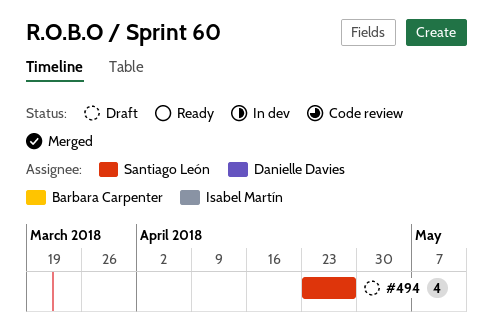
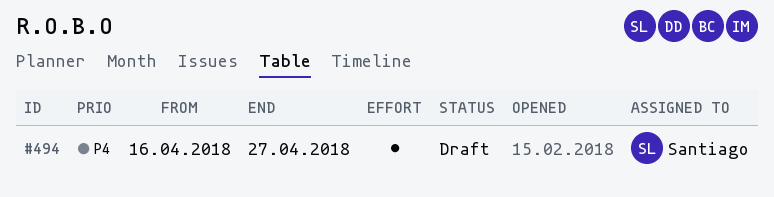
#494, estimate: 4 -> 1
#494, start: Apr 23 -> Apr 16

